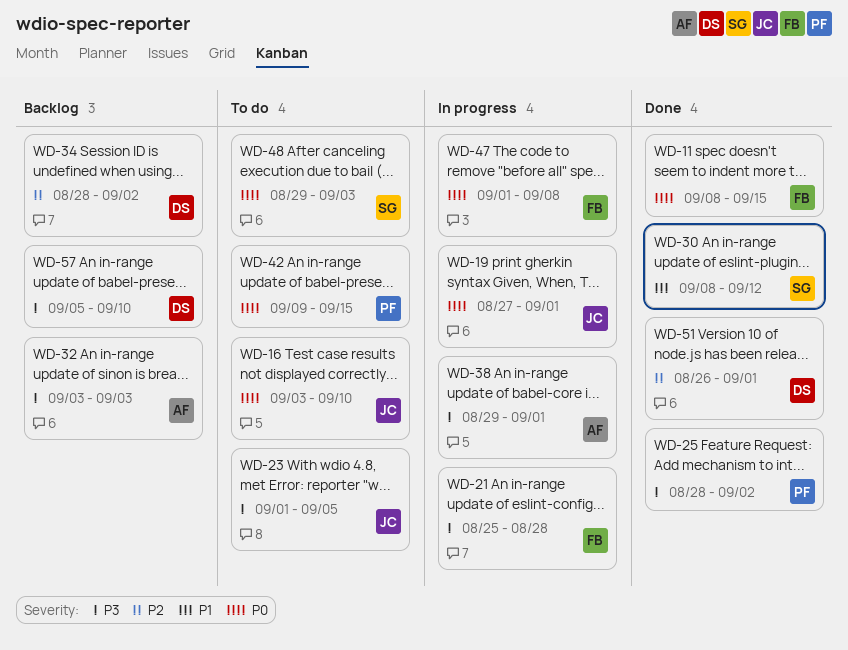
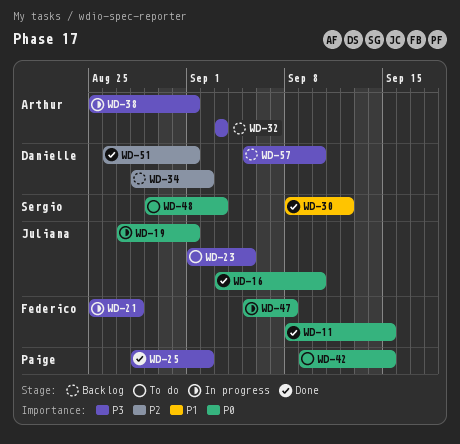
WD-16, status: To do -> Done
WD-38, start: Aug 29 -> Aug 25
WD-47, start: Sep 1 -> Sep 5

